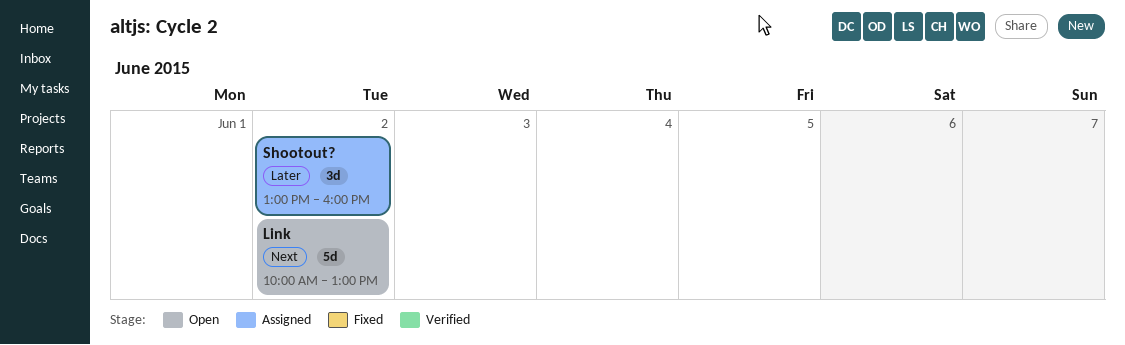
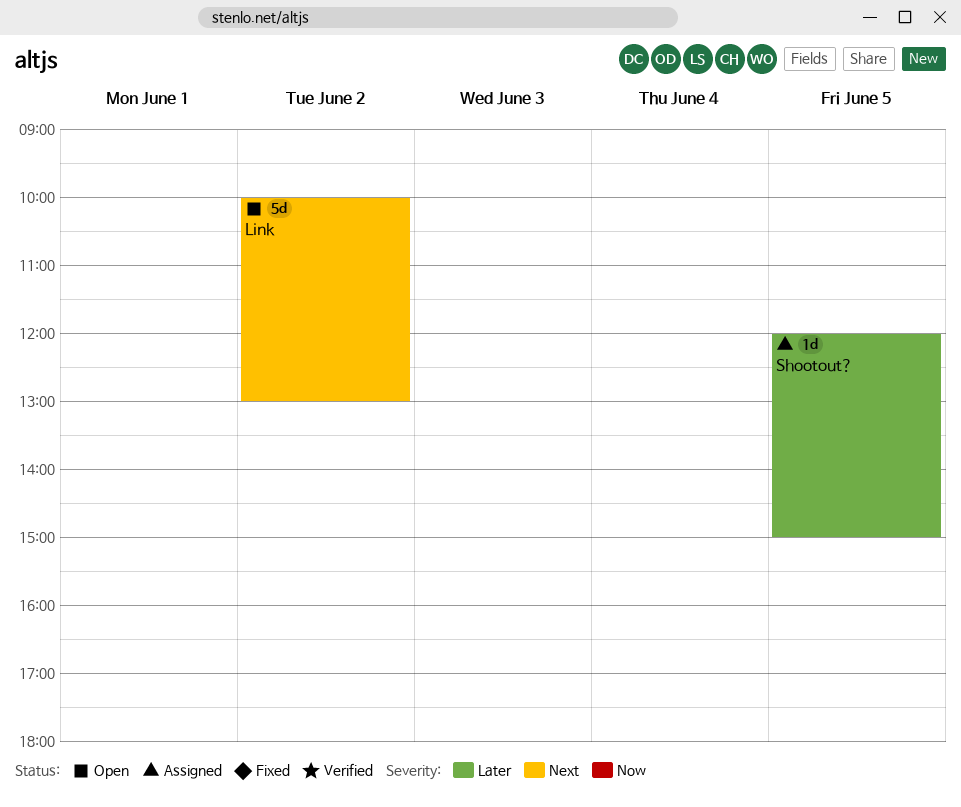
Shootout?, estimate: 3d -> 1d
Shootout?, day: Jun 2 -> Jun 5
Shootout?, begins: 13:00 -> 12:00
Shootout?, ends: 16:00 -> 15:00

